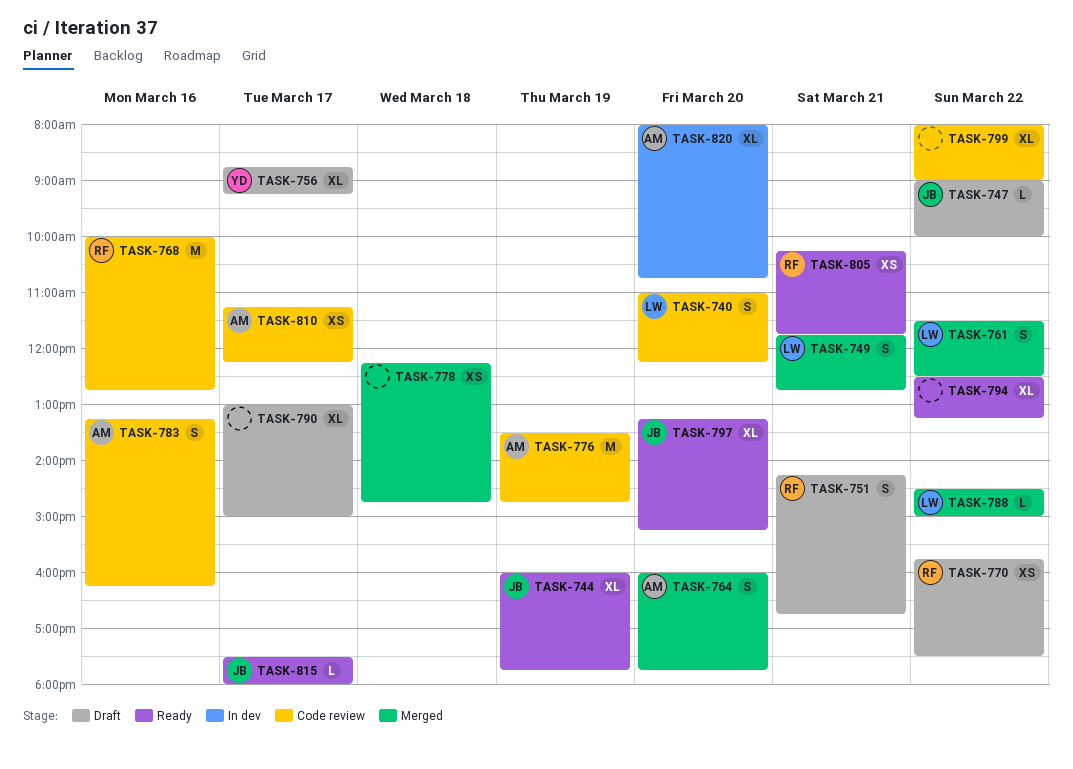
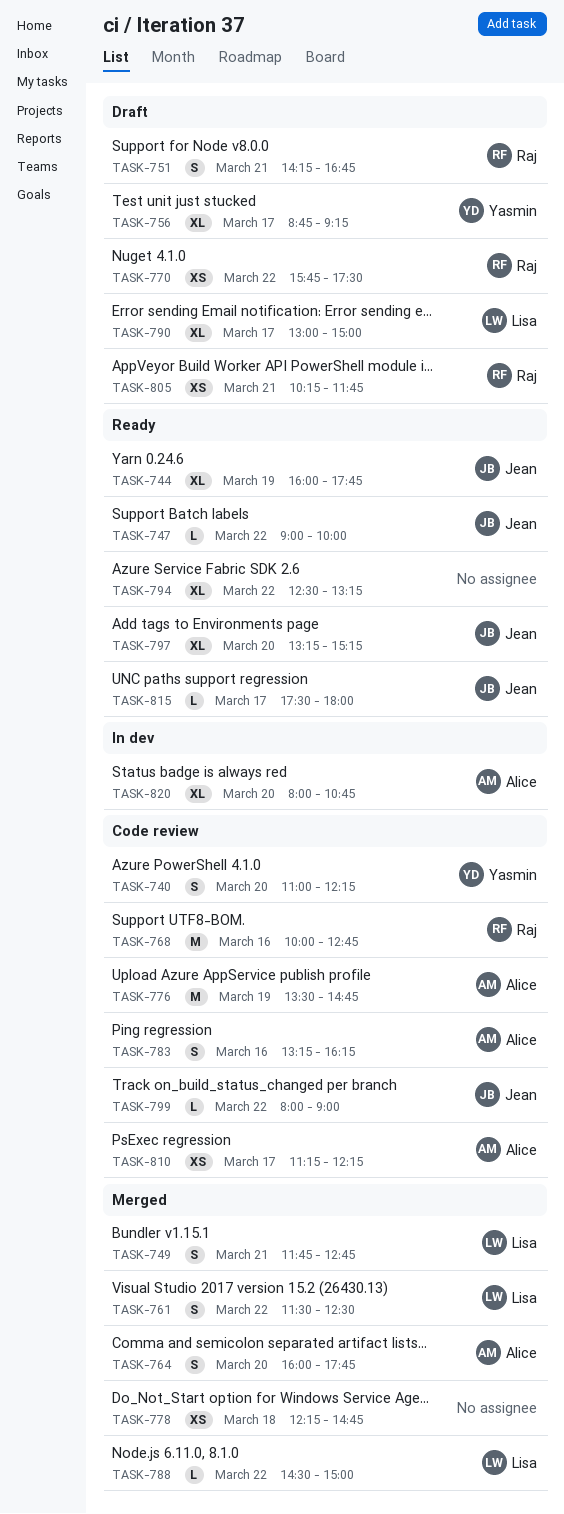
TASK-740, owner: Lisa -> Yasmin
TASK-747, status: Draft -> Ready
TASK-790, owner: none -> Lisa
TASK-799, owner: none -> Jean
TASK-799, estimate: XL -> L
TASK-805, status: Ready -> Draft

